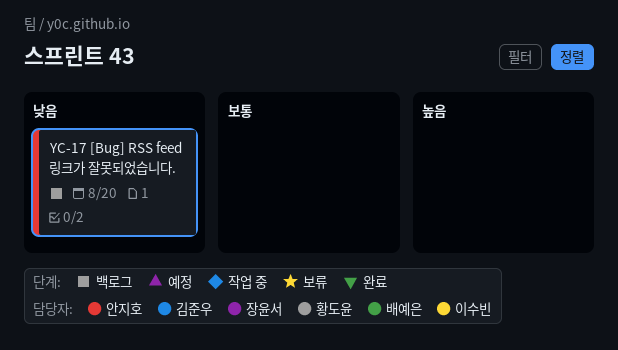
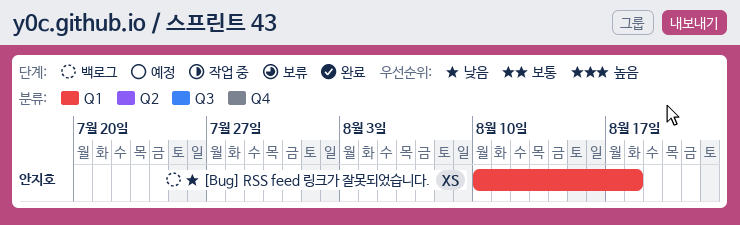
[Bug] RSS feed 링크가 잘못되었습니다., due: Aug 20 -> Aug 18

